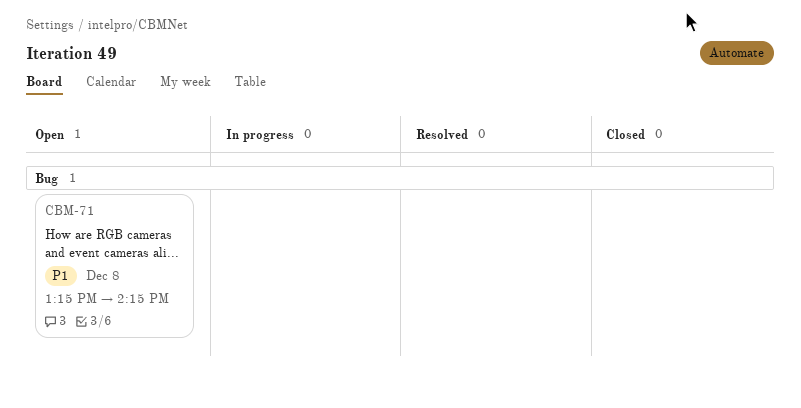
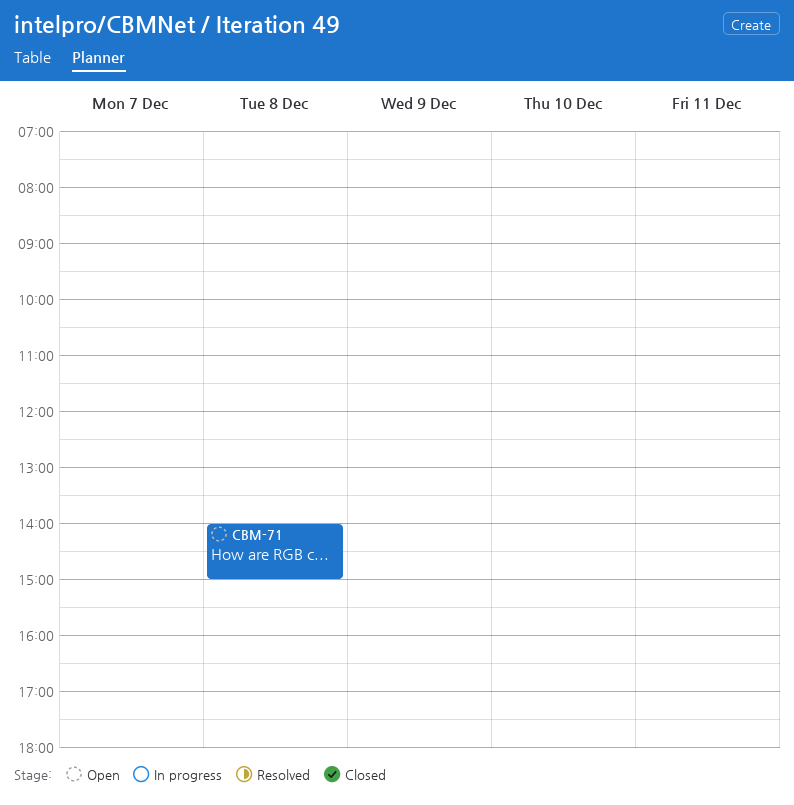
CBM-71, begins: 13:15 -> 14:00
CBM-71, ends: 14:15 -> 15:00

